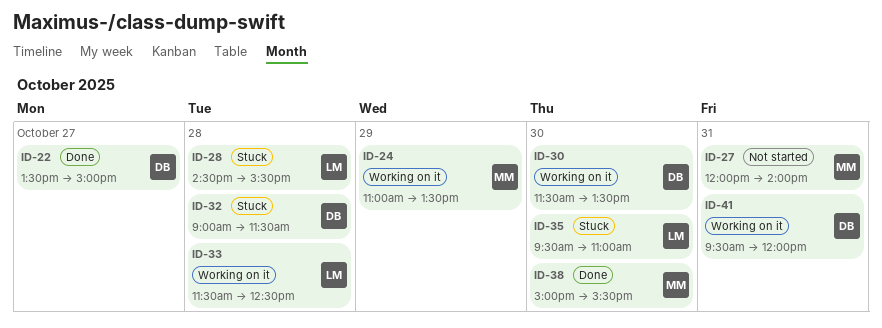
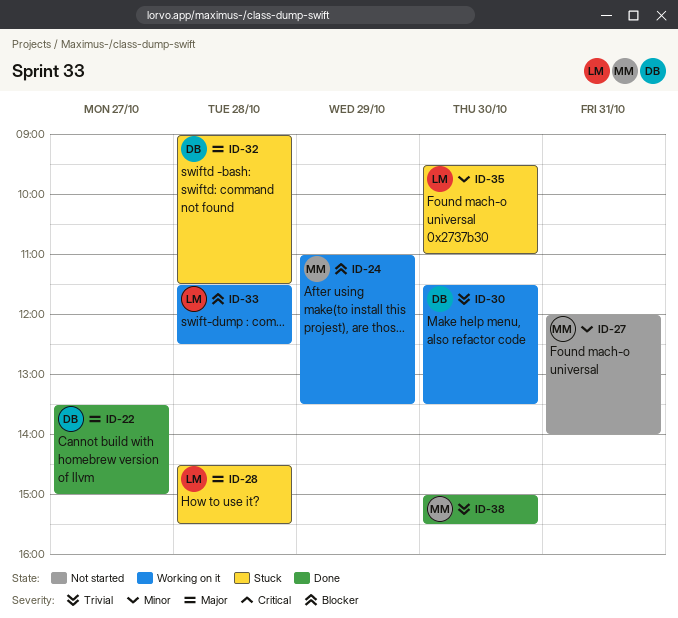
ID-41: present -> none

